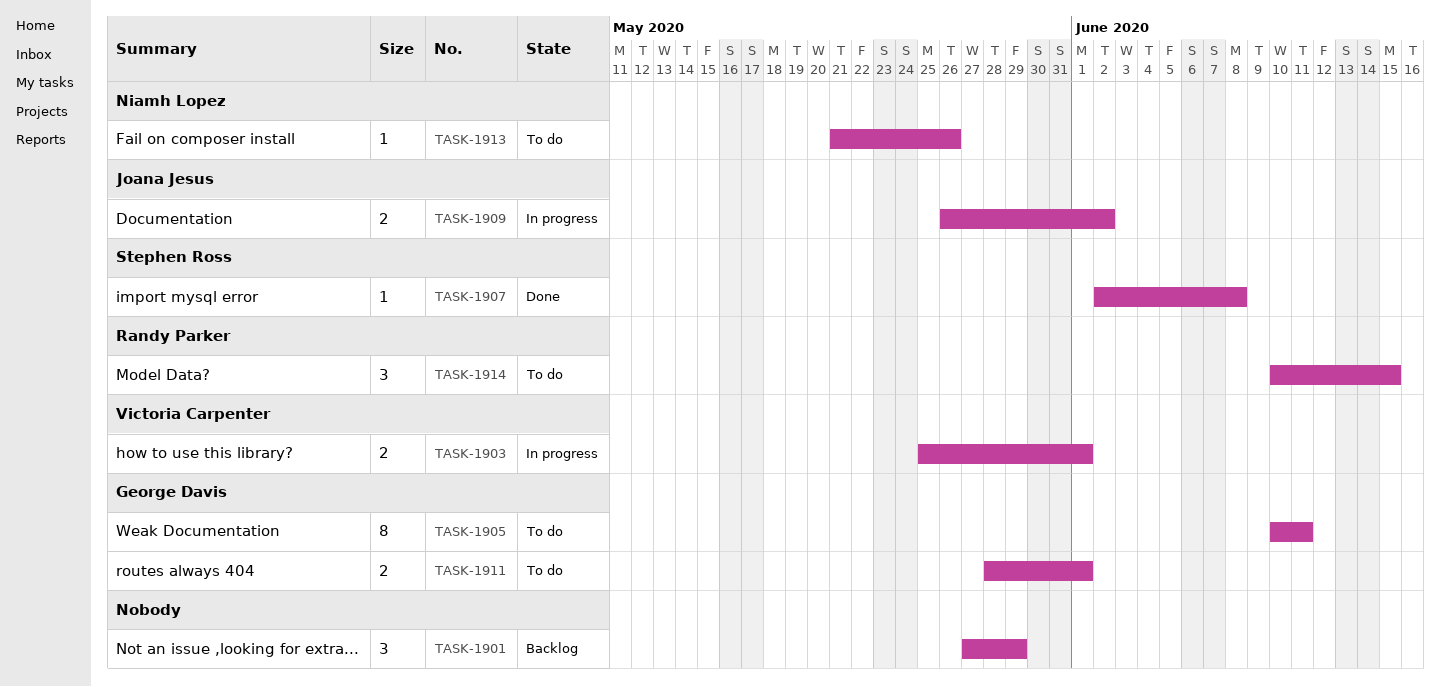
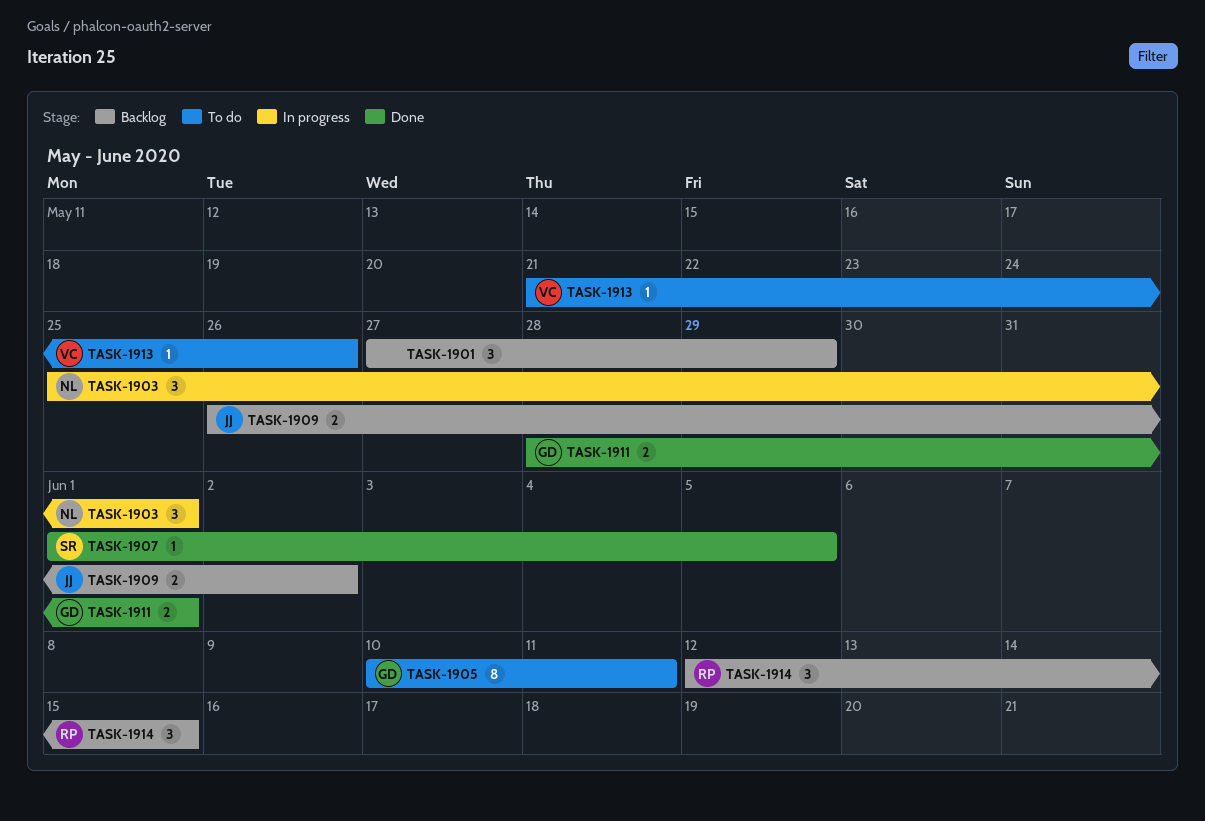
TASK-1903, owner: Victoria Carpenter -> Niamh Lopez
TASK-1903, estimate: 2 -> 3
TASK-1907, start: Jun 2 -> Jun 1
TASK-1907, due: Jun 8 -> Jun 5
TASK-1909, status: In progress -> Backlog
TASK-1911, status: To do -> Done
TASK-1913, owner: Niamh Lopez -> Victoria Carpenter
TASK-1914, status: To do -> Backlog
TASK-1914, start: Jun 10 -> Jun 12

